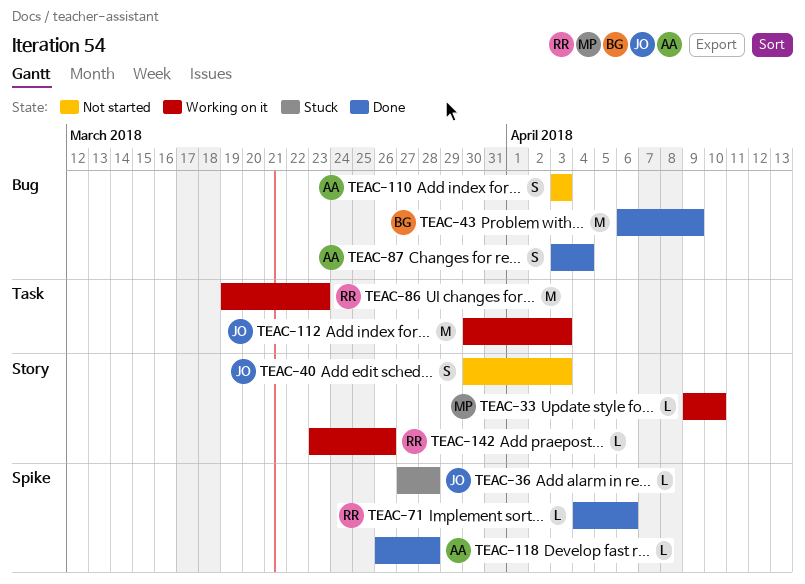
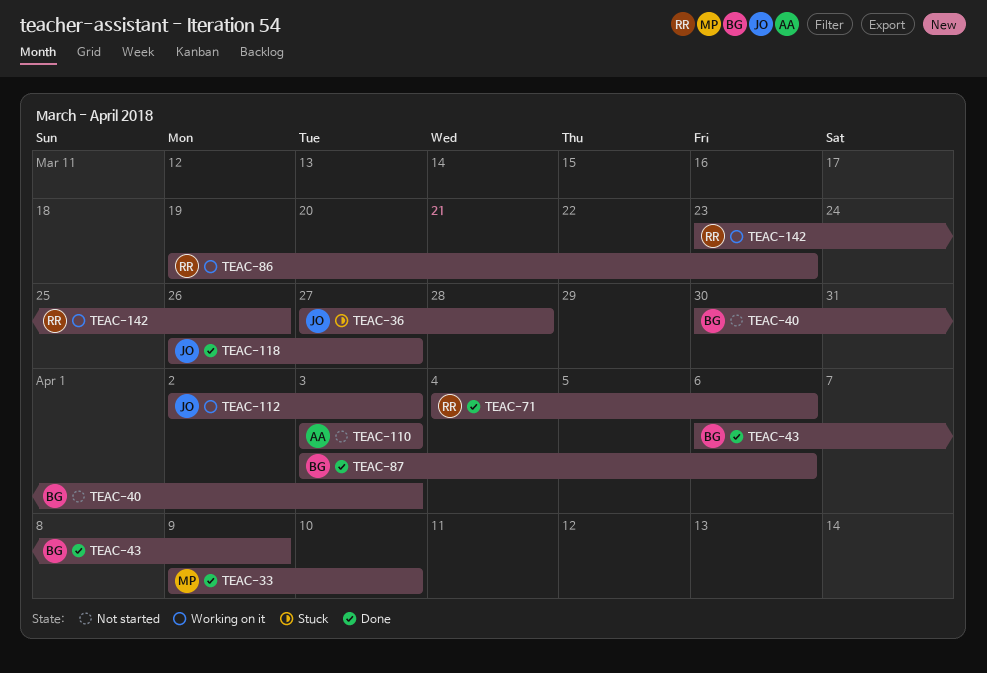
TEAC-33, status: Working on it -> Done
TEAC-40, owner: JO -> BG
TEAC-87, owner: AA -> BG
TEAC-87, due: Apr 4 -> Apr 6
TEAC-112, start: Mar 30 -> Apr 2
TEAC-118, owner: AA -> JO
TEAC-118, due: Mar 28 -> Mar 27

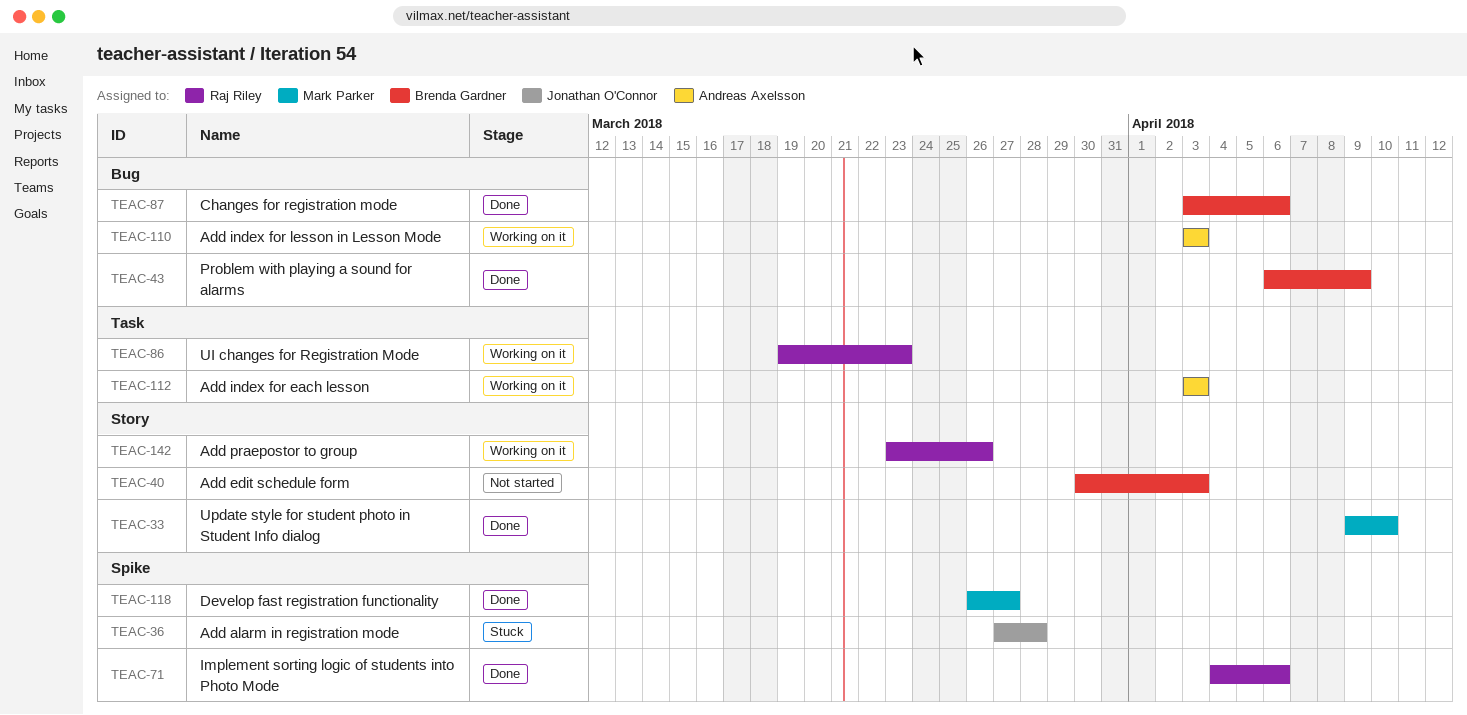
TEAC-110, status: Not started -> Working on it
TEAC-112, owner: Jonathan O'Connor -> Andreas Axelsson
TEAC-112, start: Apr 2 -> Apr 3
TEAC-118, owner: Jonathan O'Connor -> Mark Parker

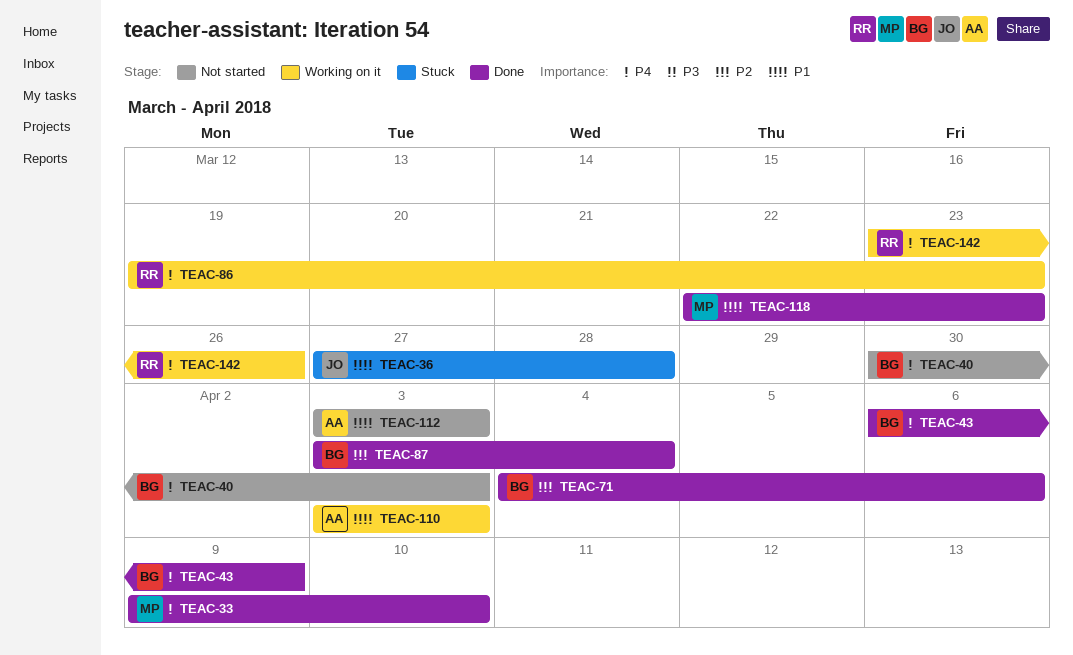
TEAC-71, owner: Raj Riley -> Brenda Gardner
TEAC-87, due: Apr 6 -> Apr 4
TEAC-112, status: Working on it -> Not started
TEAC-118, start: Mar 26 -> Mar 22
TEAC-118, due: Mar 27 -> Mar 23

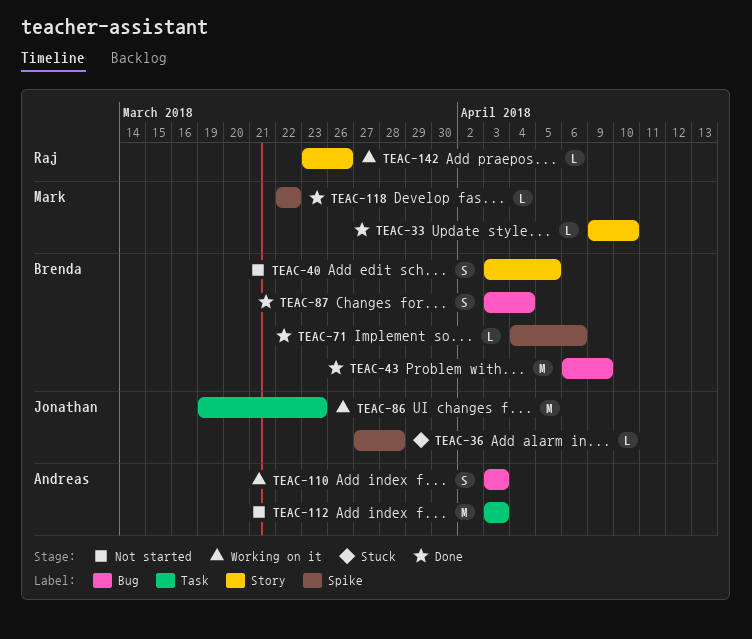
TEAC-40, start: Mar 30 -> Apr 3
TEAC-40, due: Apr 3 -> Apr 5
TEAC-86, owner: Raj -> Jonathan
TEAC-118, due: Mar 23 -> Mar 22

